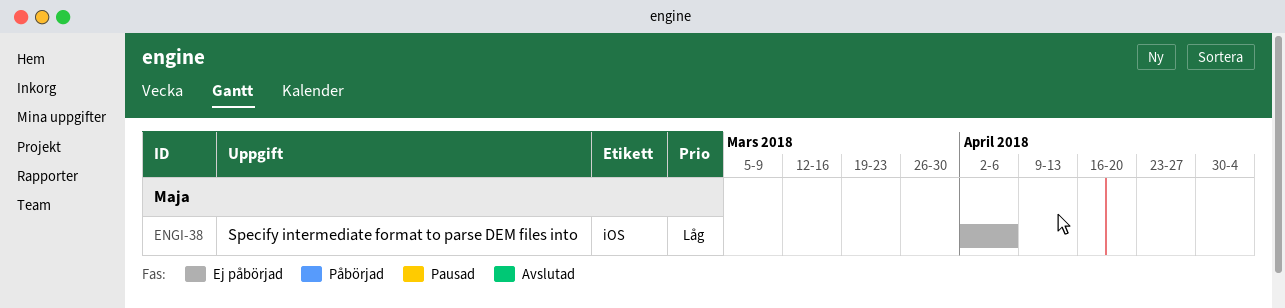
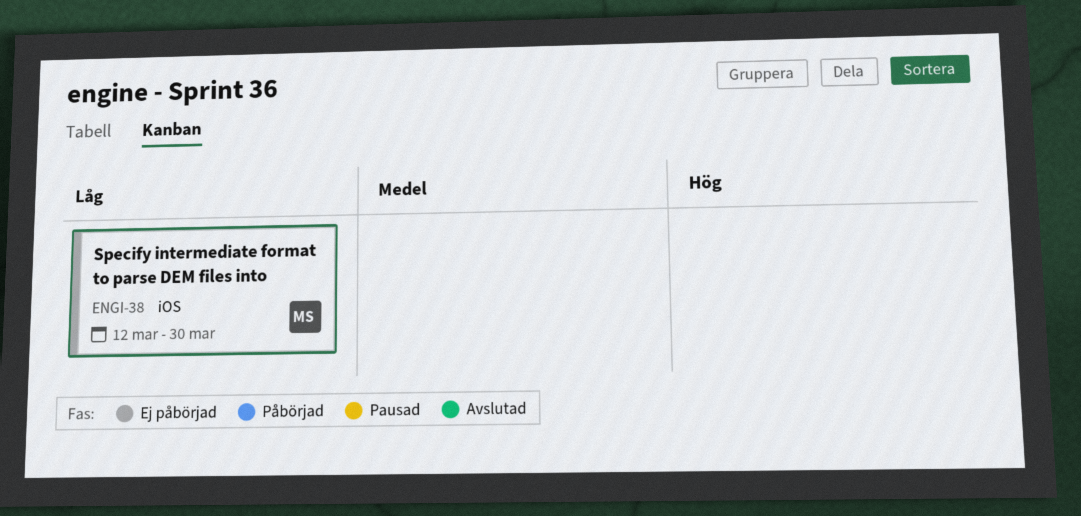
ENGI-38, start: Apr 2 -> Mar 12
ENGI-38, due: Apr 6 -> Mar 30

